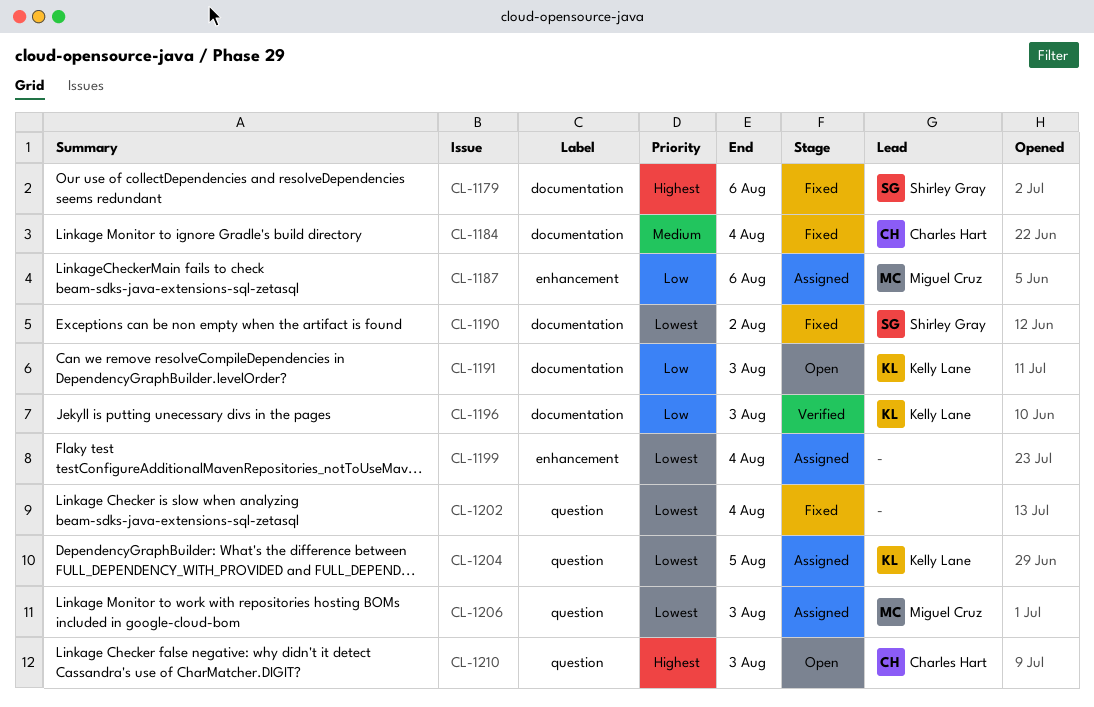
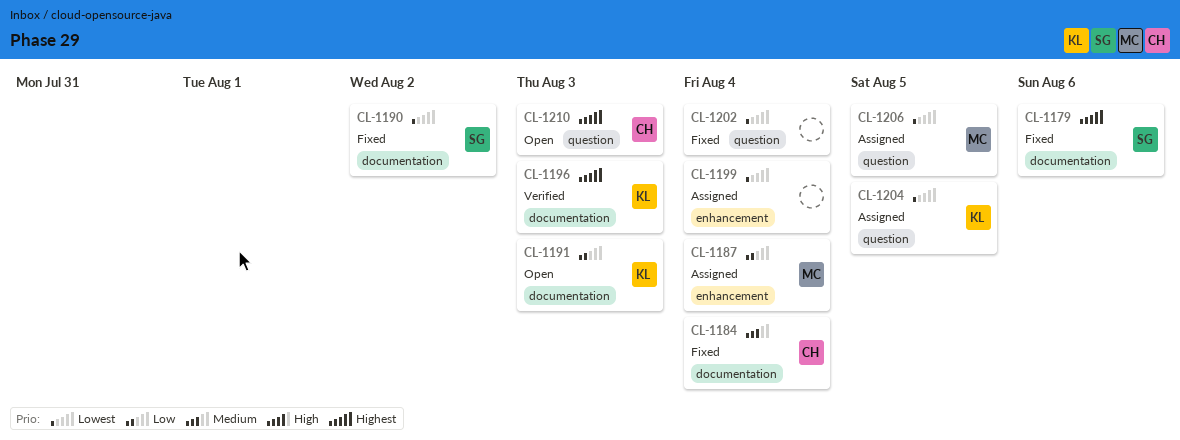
CL-1187, due: Aug 6 -> Aug 4
CL-1196, priority: Low -> Highest
CL-1206, due: Aug 3 -> Aug 5

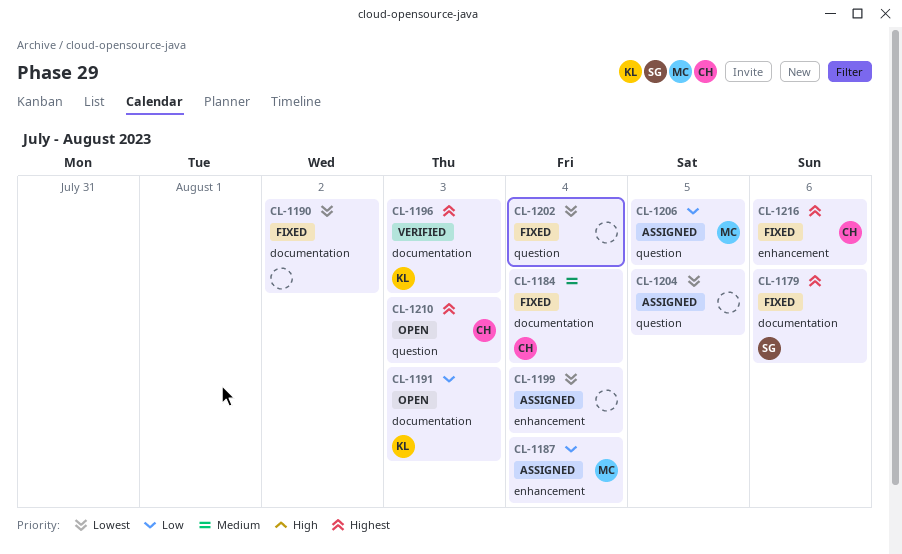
CL-1190, owner: SG -> none
CL-1204, owner: KL -> none
CL-1206, priority: Lowest -> Low
CL-1216: none -> present

